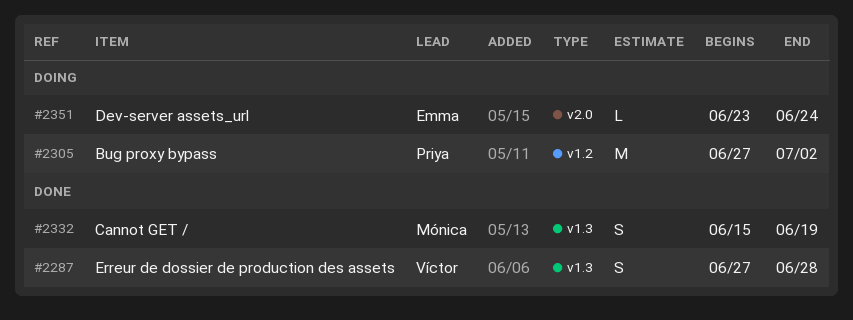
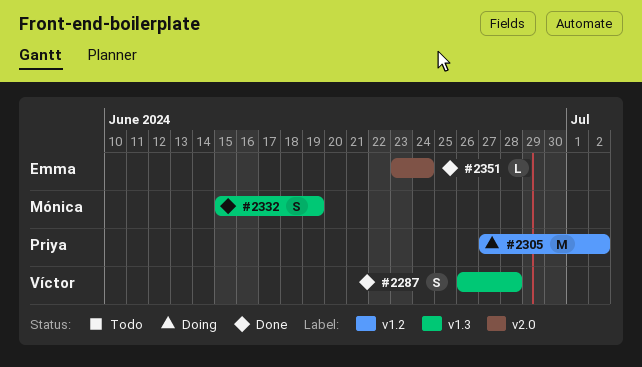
#2287, start: Jun 27 -> Jun 26
#2351, status: Doing -> Done

